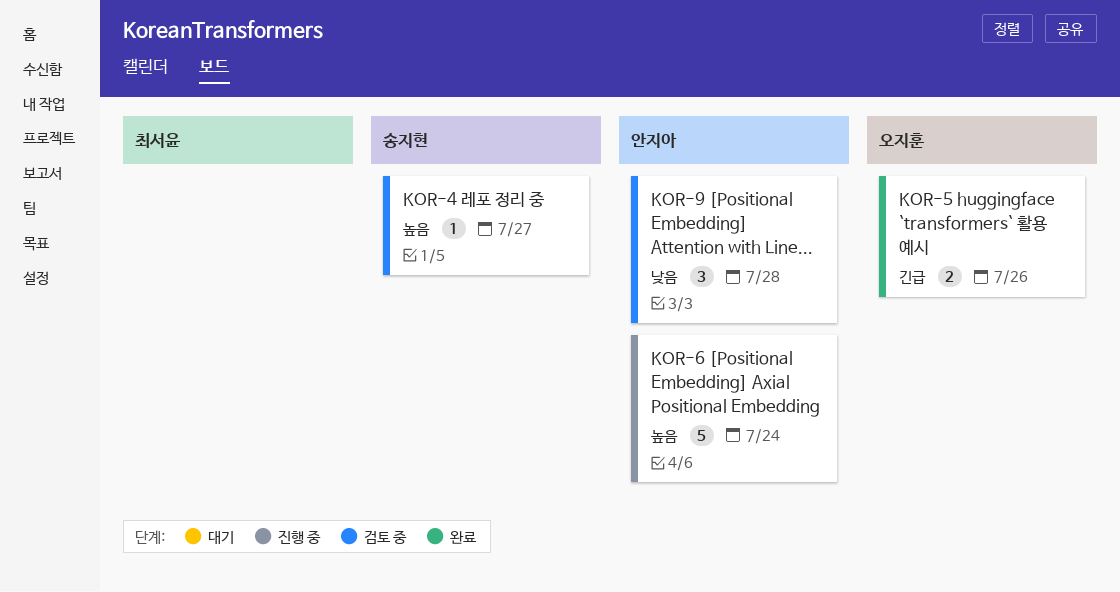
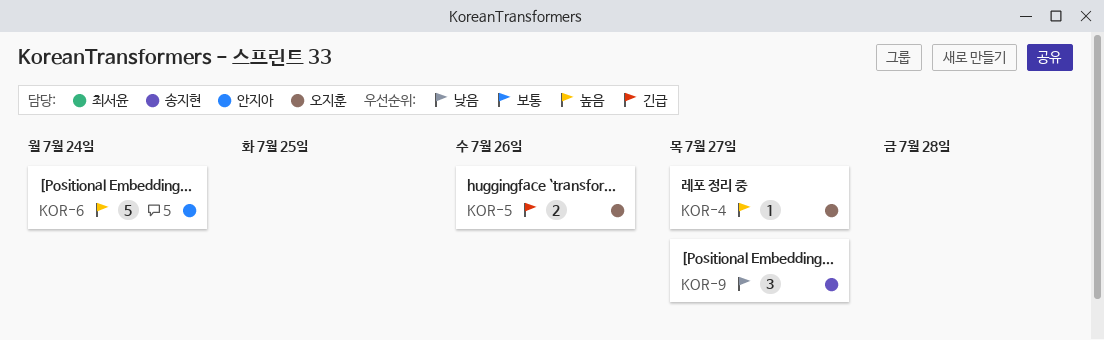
KOR-4, owner: 송지현 -> 오지훈
KOR-9, owner: 안지아 -> 송지현
KOR-9, due: Jul 28 -> Jul 27

